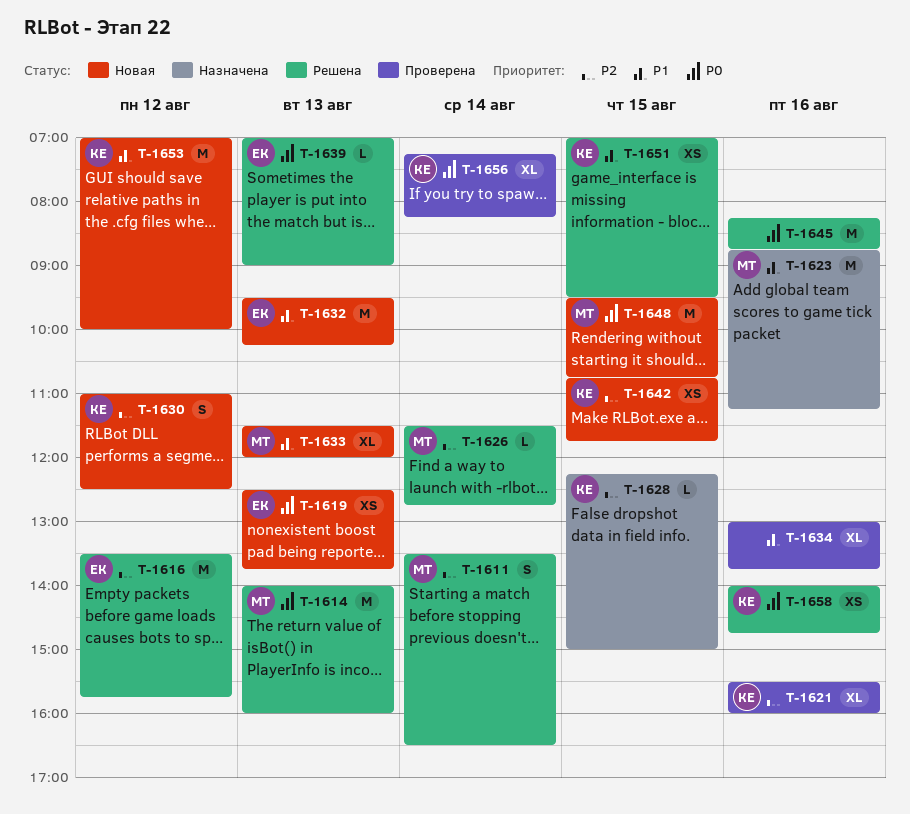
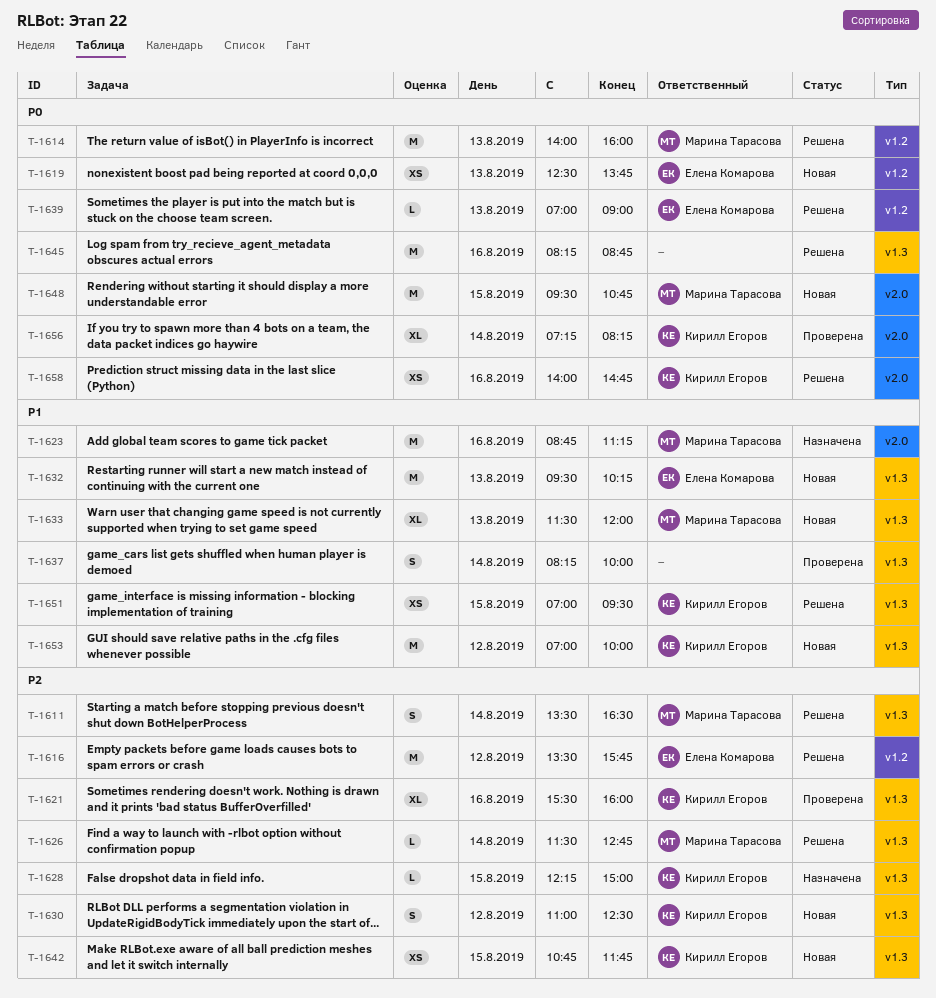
T-1634: present -> none
T-1637: none -> present

